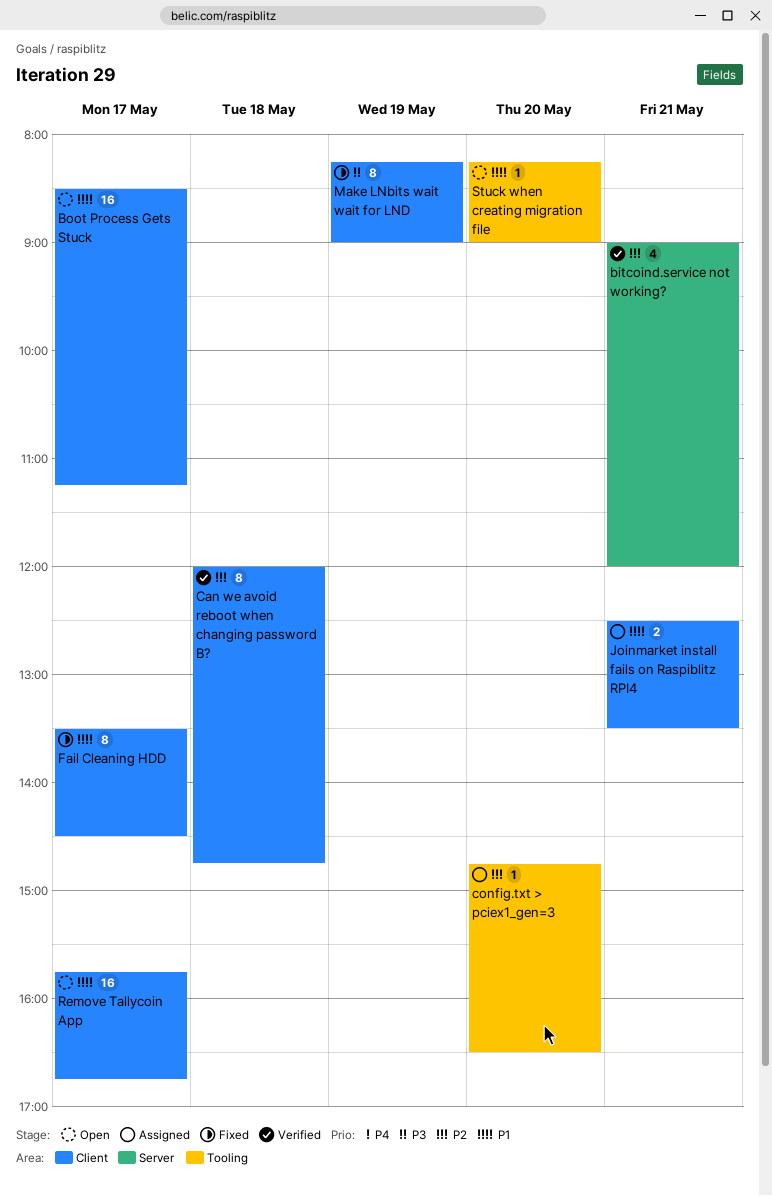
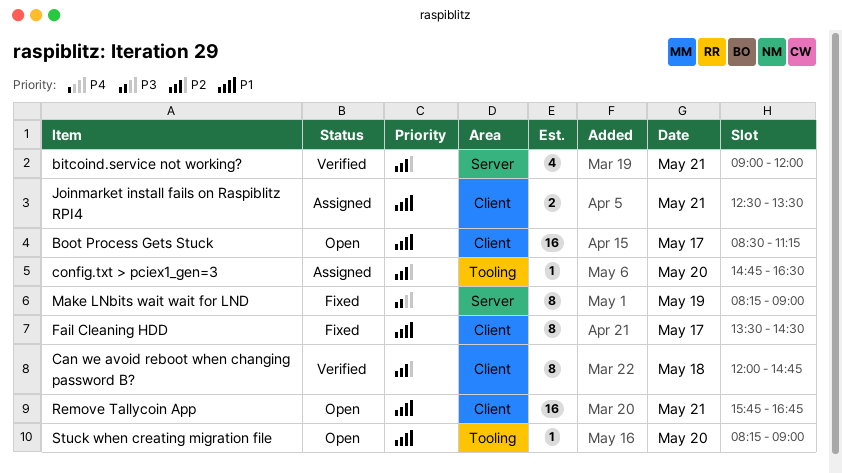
Make LNbits wait wait for LND, label: Client -> Server
Remove Tallycoin App, day: May 17 -> May 21

